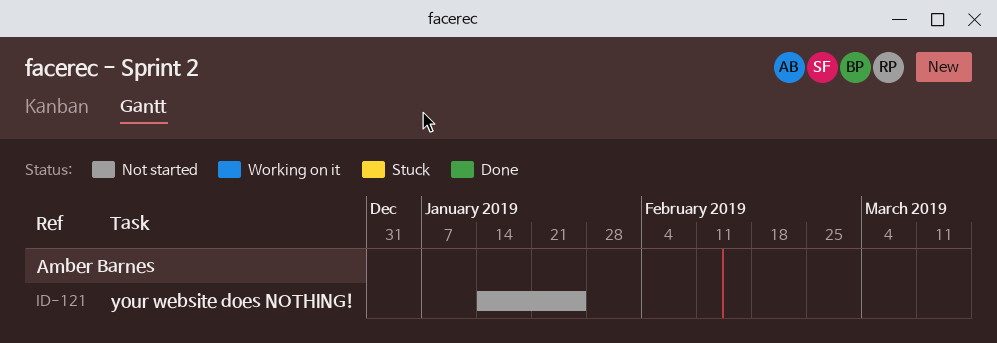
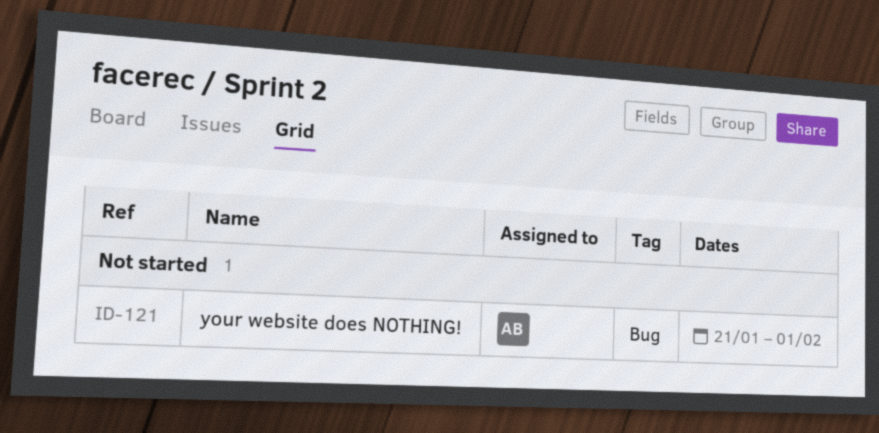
ID-121, start: Jan 14 -> Jan 21
ID-121, due: Jan 25 -> Feb 1

